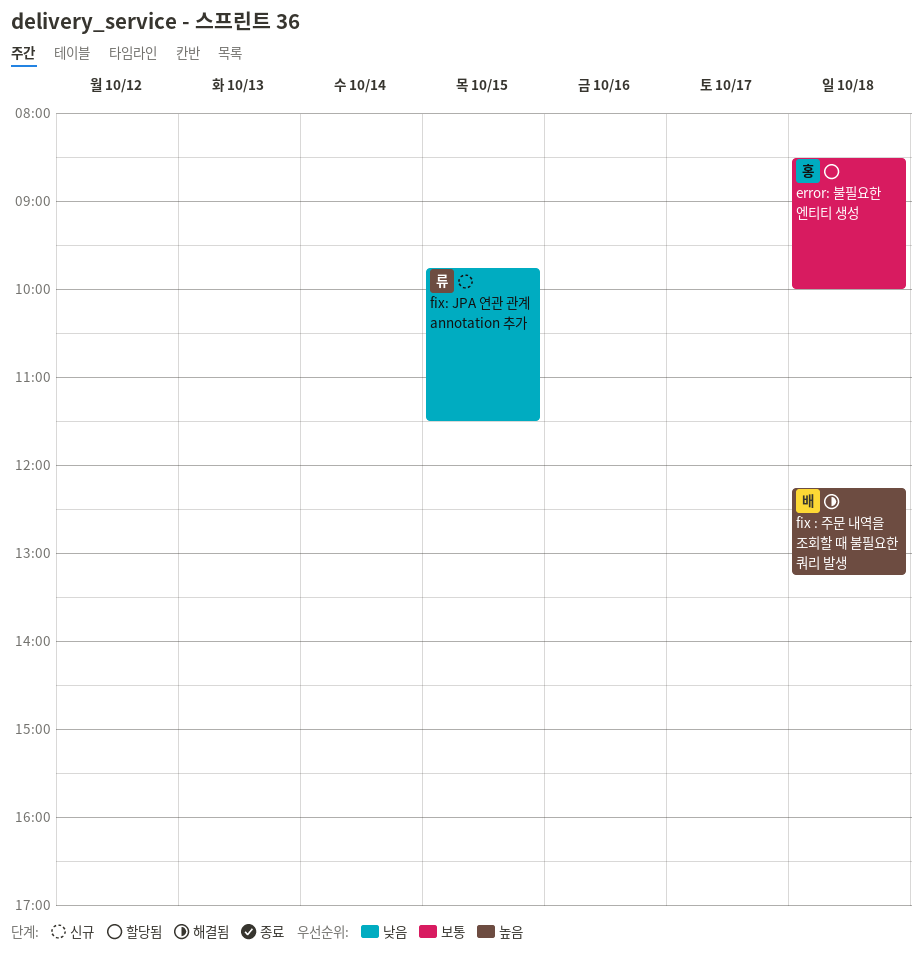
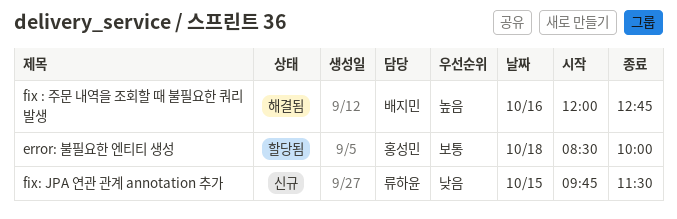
fix : 주문 내역을 조회할 때 불필요한 쿼리 발생, day: Oct 18 -> Oct 16
fix : 주문 내역을 조회할 때 불필요한 쿼리 발생, begins: 12:15 -> 12:00
fix : 주문 내역을 조회할 때 불필요한 쿼리 발생, ends: 13:15 -> 12:45

